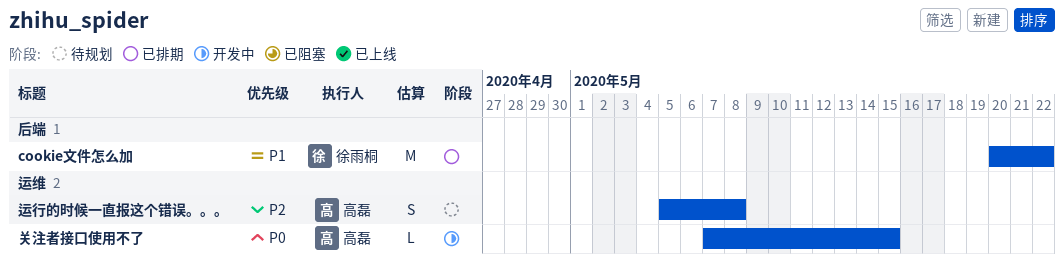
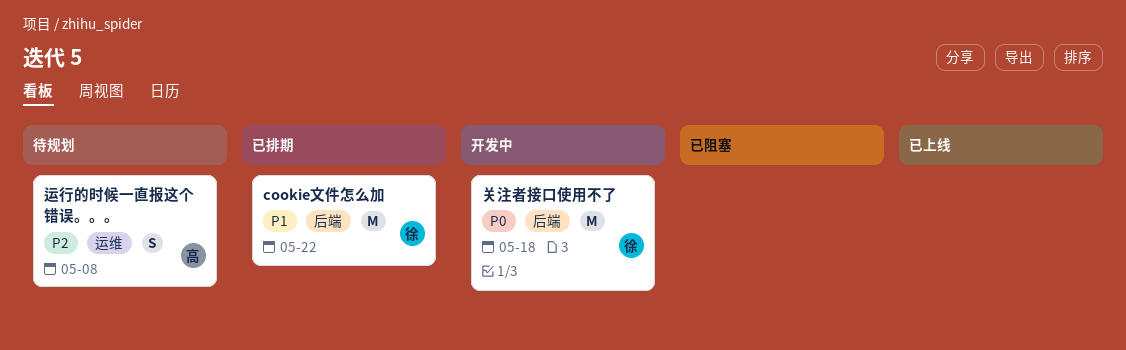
关注者接口使用不了, owner: 高磊 -> 徐雨桐
关注者接口使用不了, label: 运维 -> 后端
关注者接口使用不了, estimate: L -> M
关注者接口使用不了, due: May 15 -> May 18

